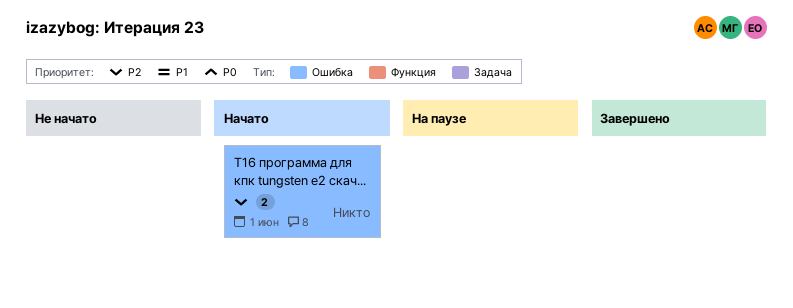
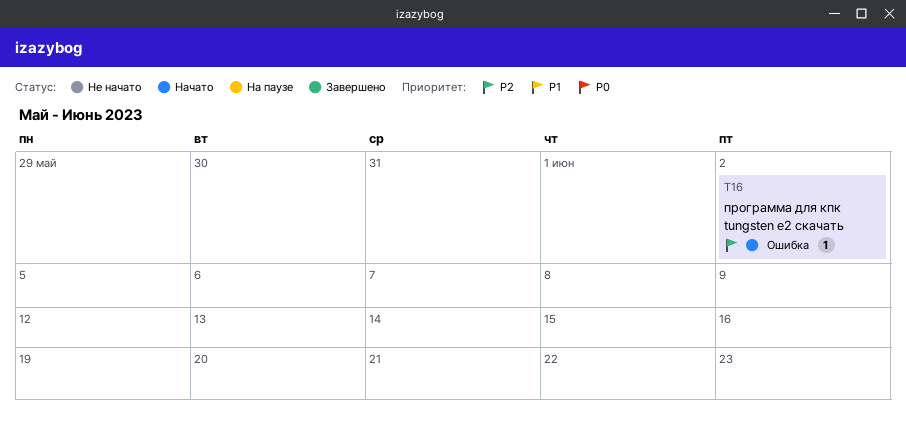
T16, estimate: 2 -> 1
T16, due: Jun 1 -> Jun 2

